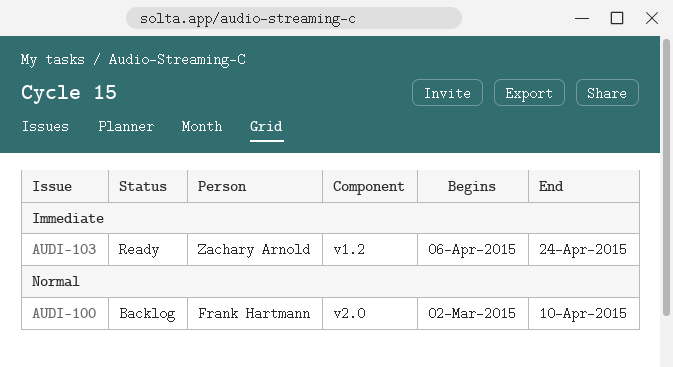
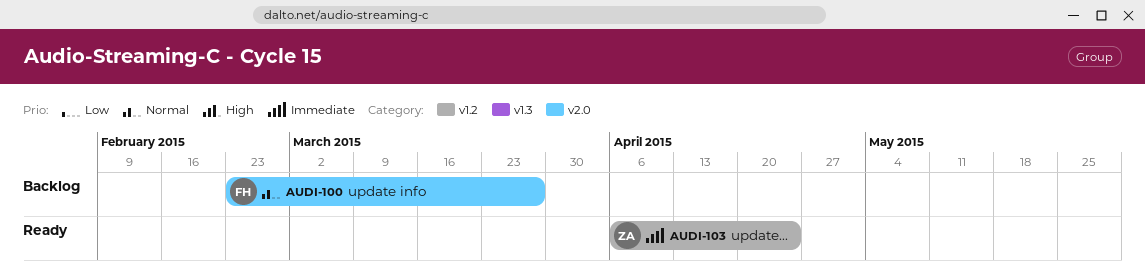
AUDI-100, start: Mar 2 -> Feb 23
AUDI-100, due: Apr 10 -> Mar 27

